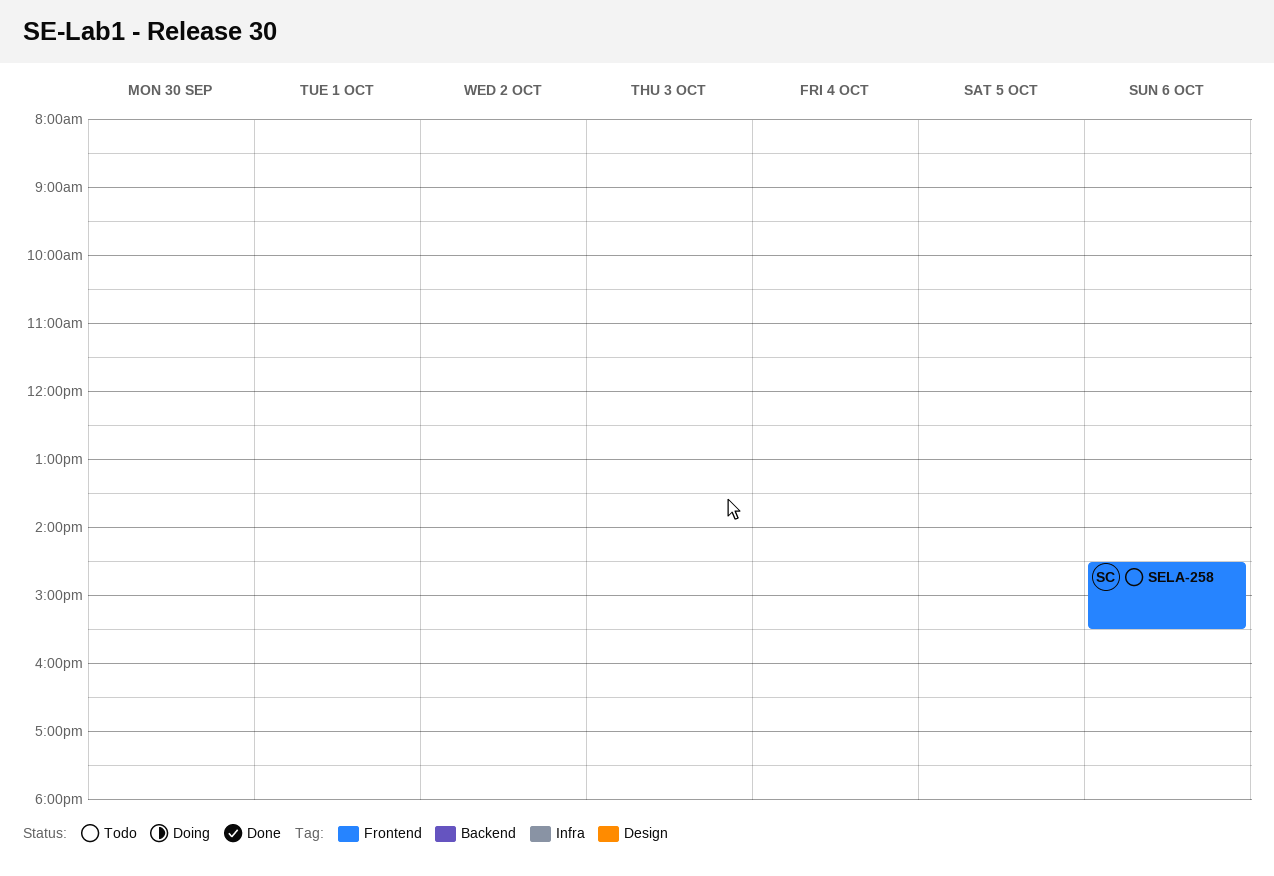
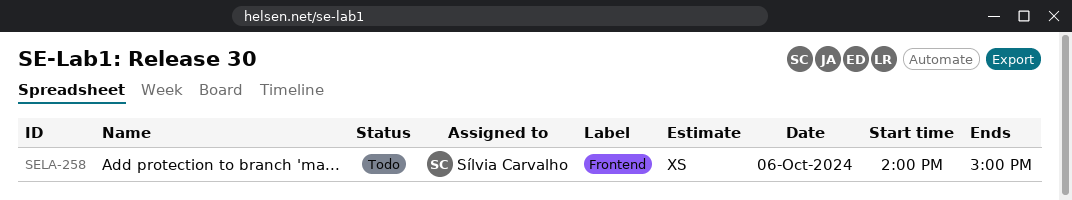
SELA-258, begins: 14:30 -> 14:00
SELA-258, ends: 15:30 -> 15:00

